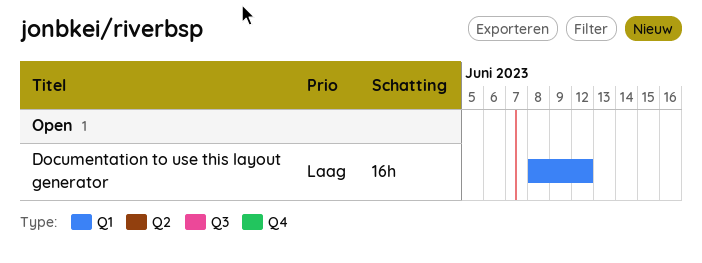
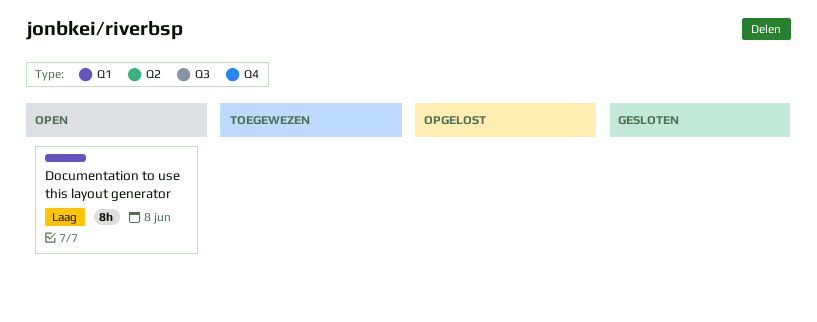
Documentation to use this layout generator, estimate: 16h -> 8h
Documentation to use this layout generator, due: Jun 12 -> Jun 8

